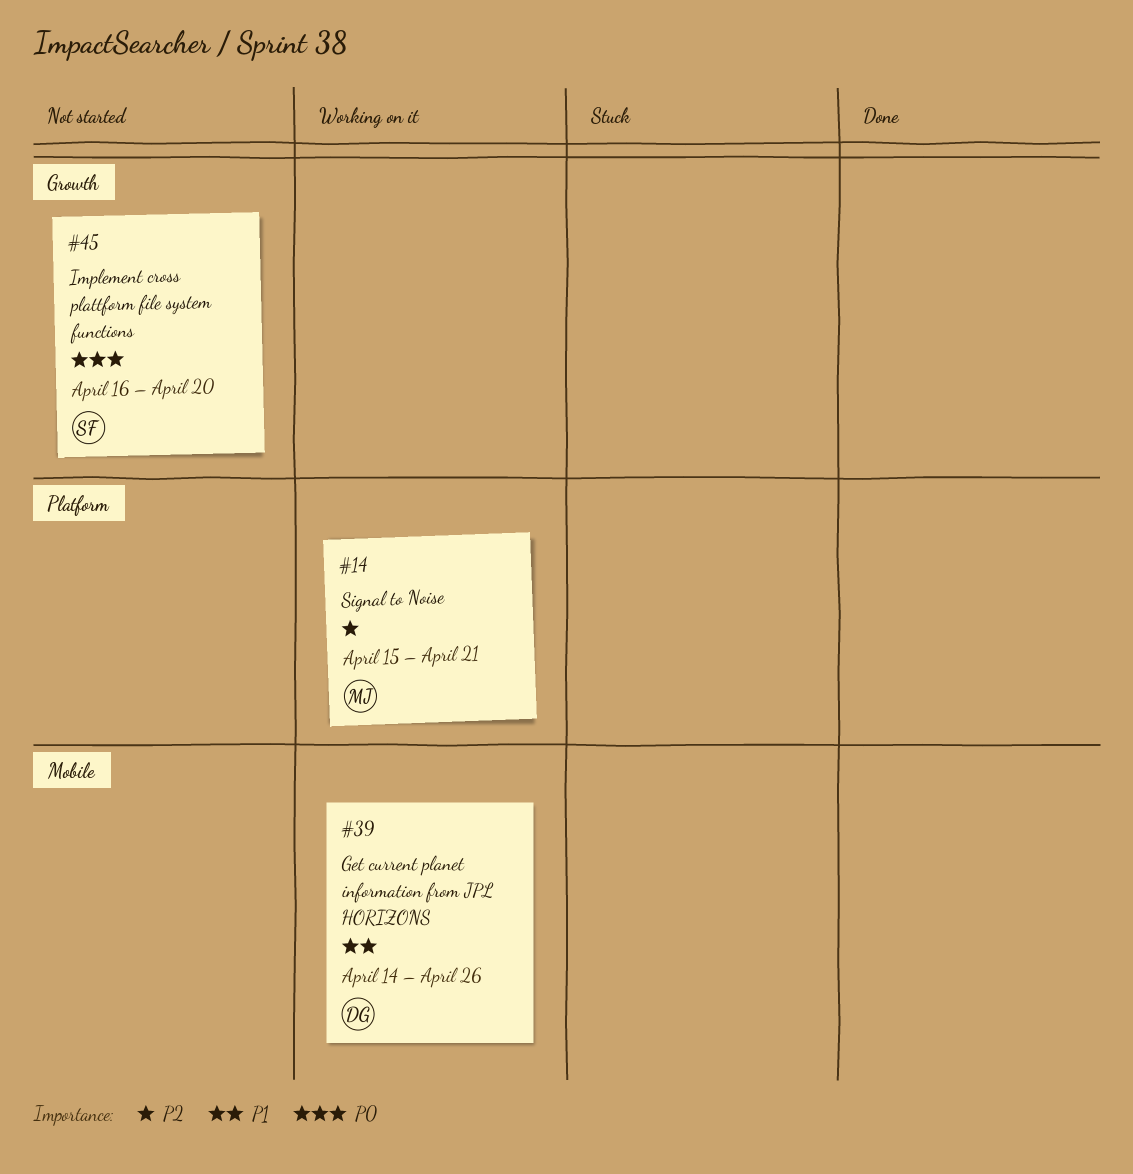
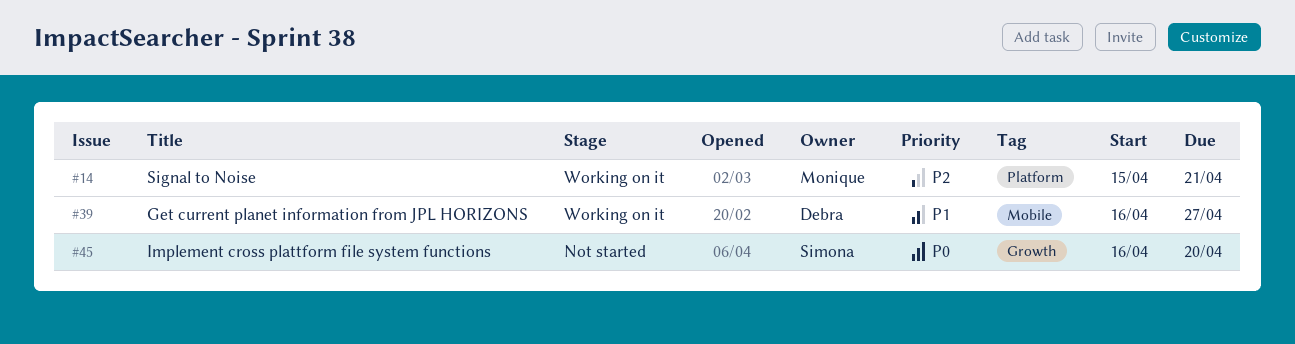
#39, start: Apr 14 -> Apr 16
#39, due: Apr 26 -> Apr 27

